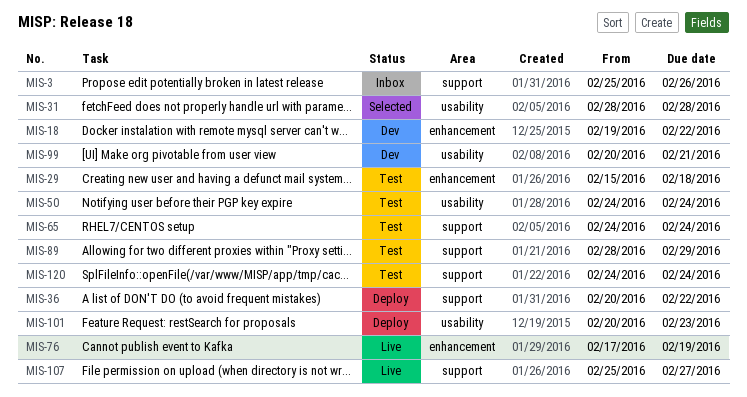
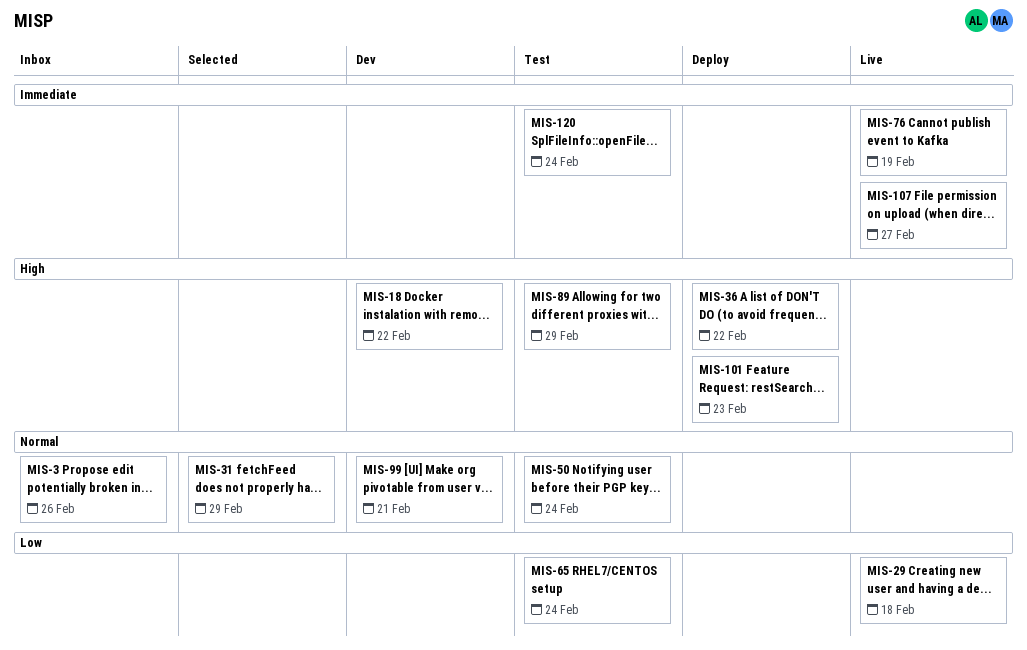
MIS-29, status: Test -> Live
MIS-31, due: Feb 28 -> Feb 29

